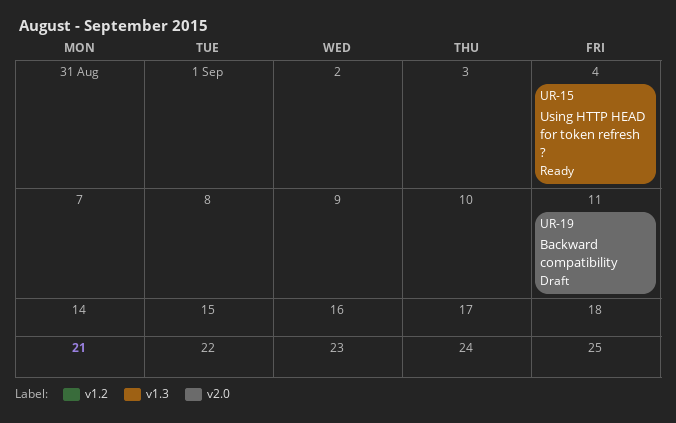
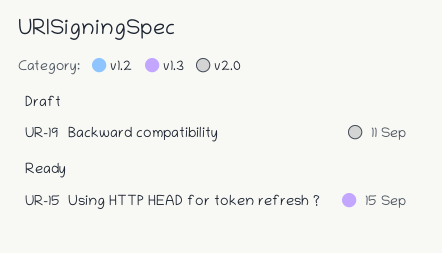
UR-15, due: Sep 4 -> Sep 15

